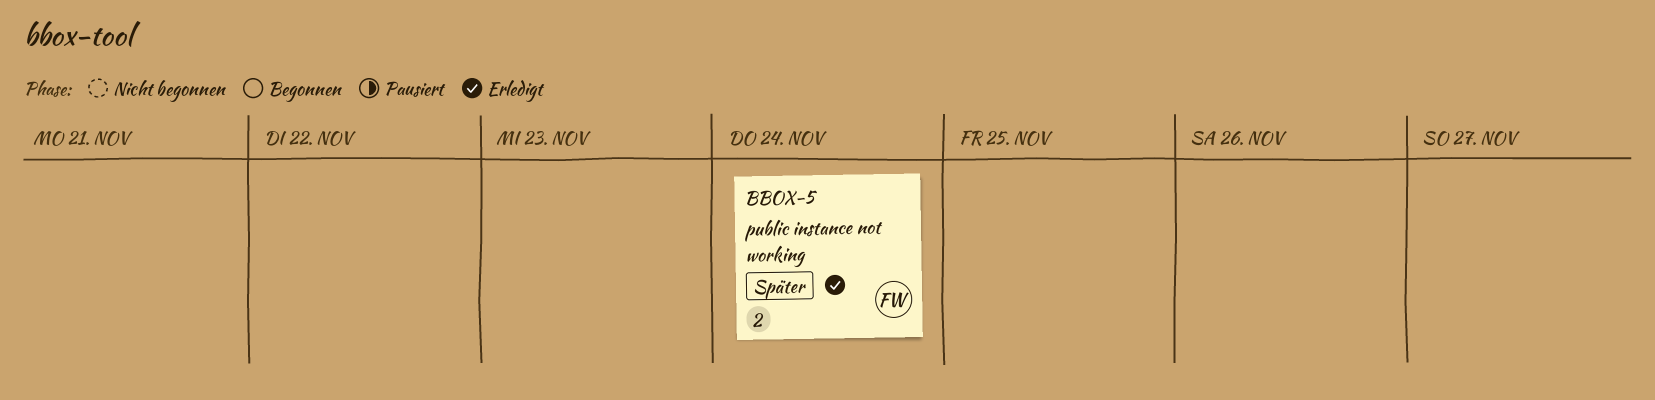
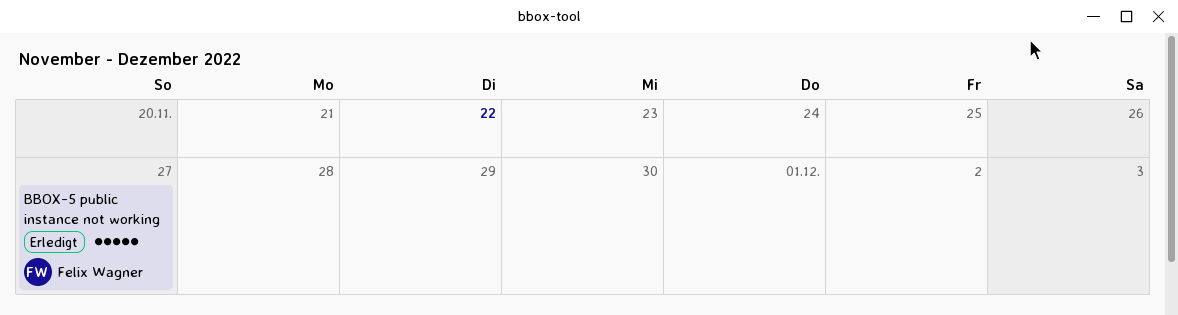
BBOX-5, estimate: 2 -> 5
BBOX-5, due: Nov 24 -> Nov 27

